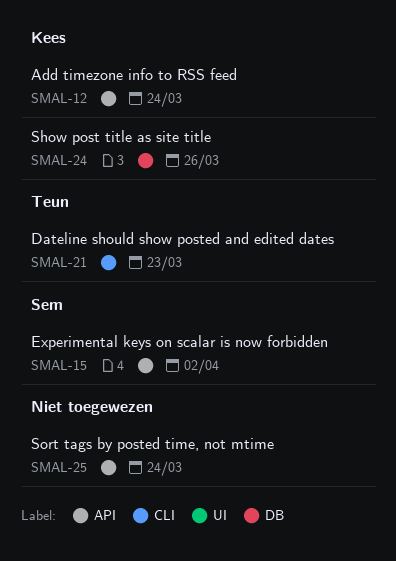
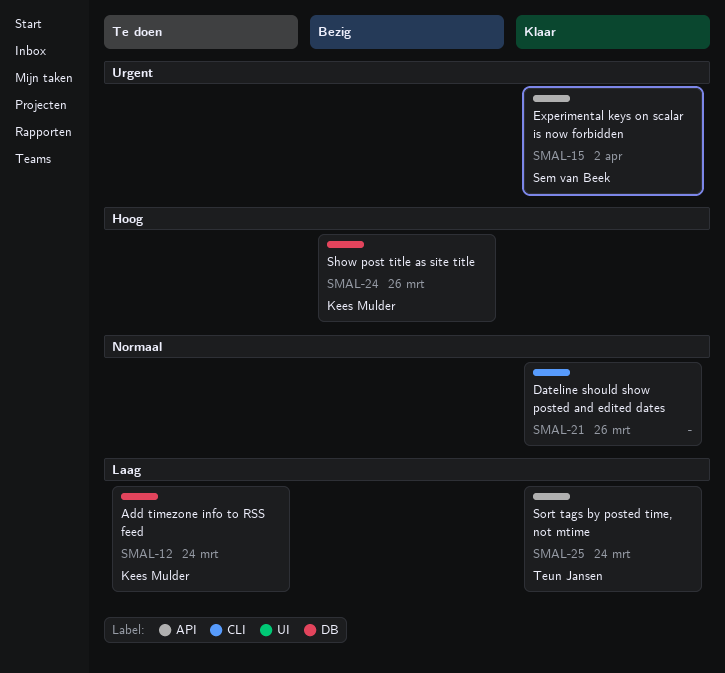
SMAL-12, label: API -> DB
SMAL-21, owner: Teun Jansen -> none
SMAL-21, due: Mar 23 -> Mar 26
SMAL-25, owner: none -> Teun Jansen

